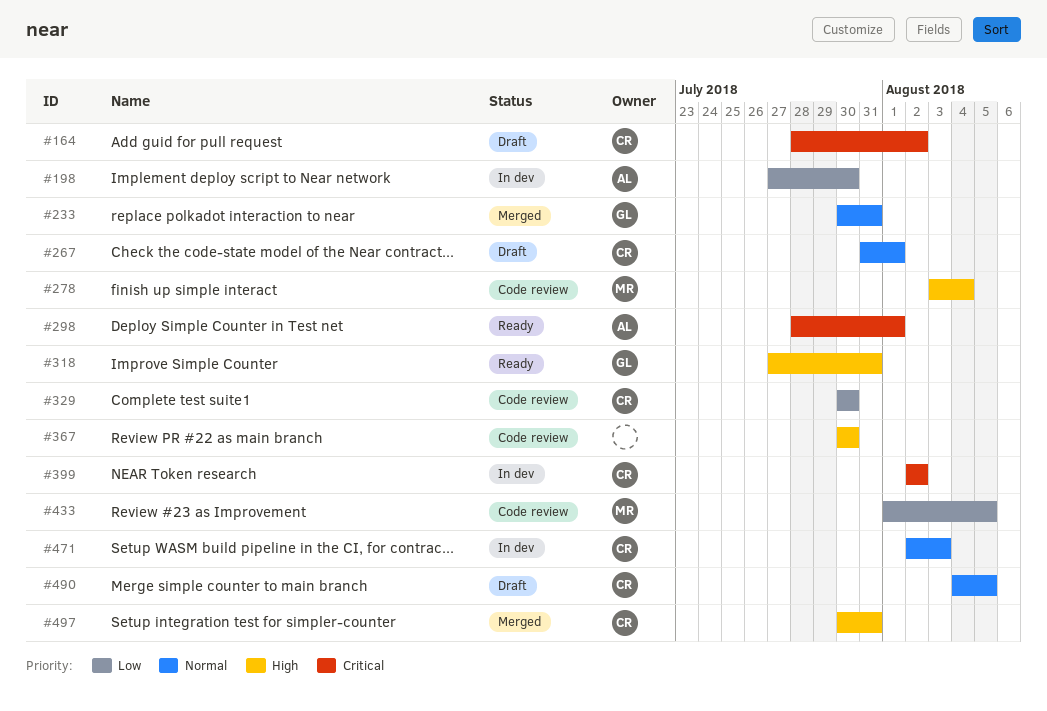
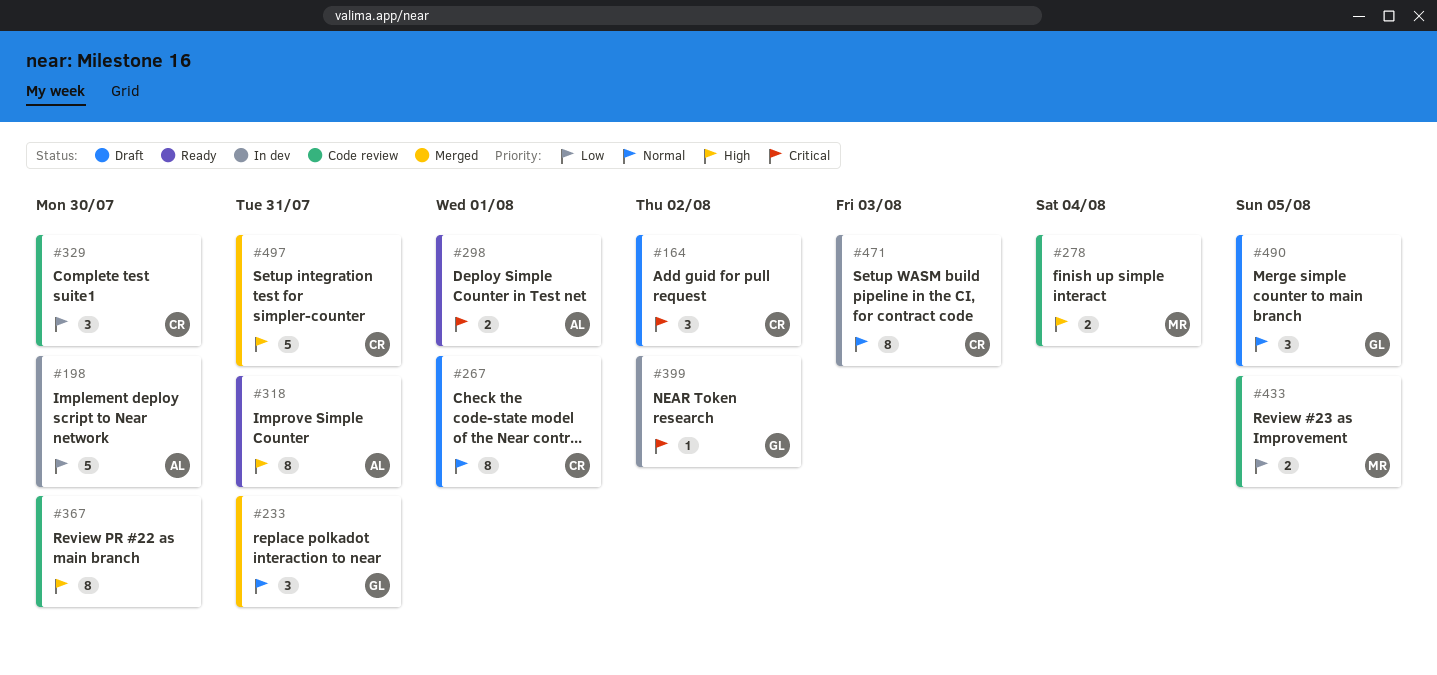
#318, owner: GL -> AL
#399, owner: CR -> GL
#490, owner: CR -> GL

